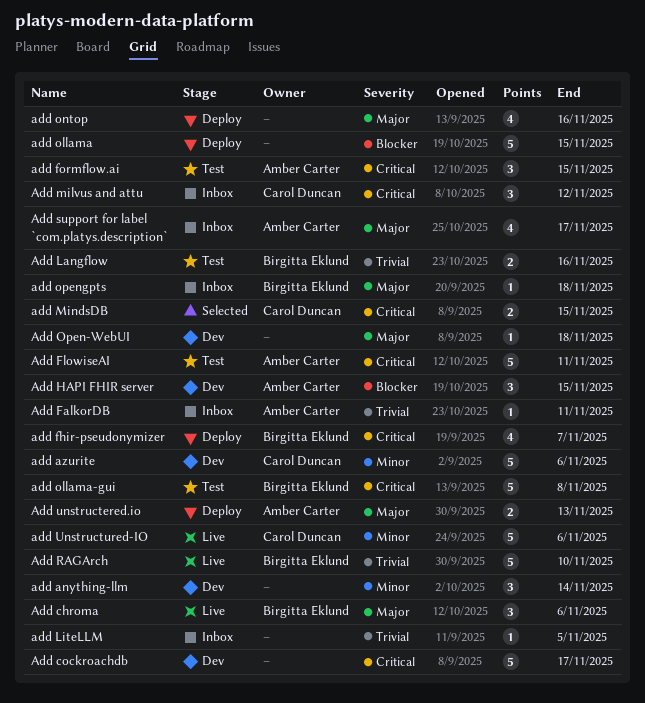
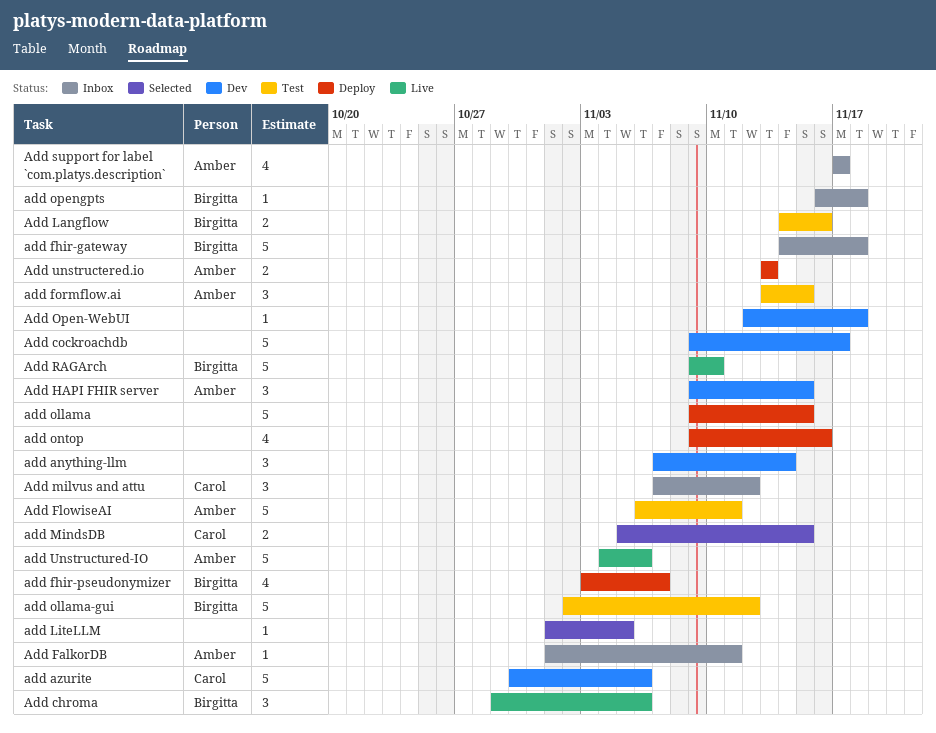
add fhir-gateway: none -> present
add LiteLLM, status: Inbox -> Selected
add ollama-gui, due: Nov 8 -> Nov 12
add Unstructured-IO, owner: Carol Duncan -> Amber Carter

